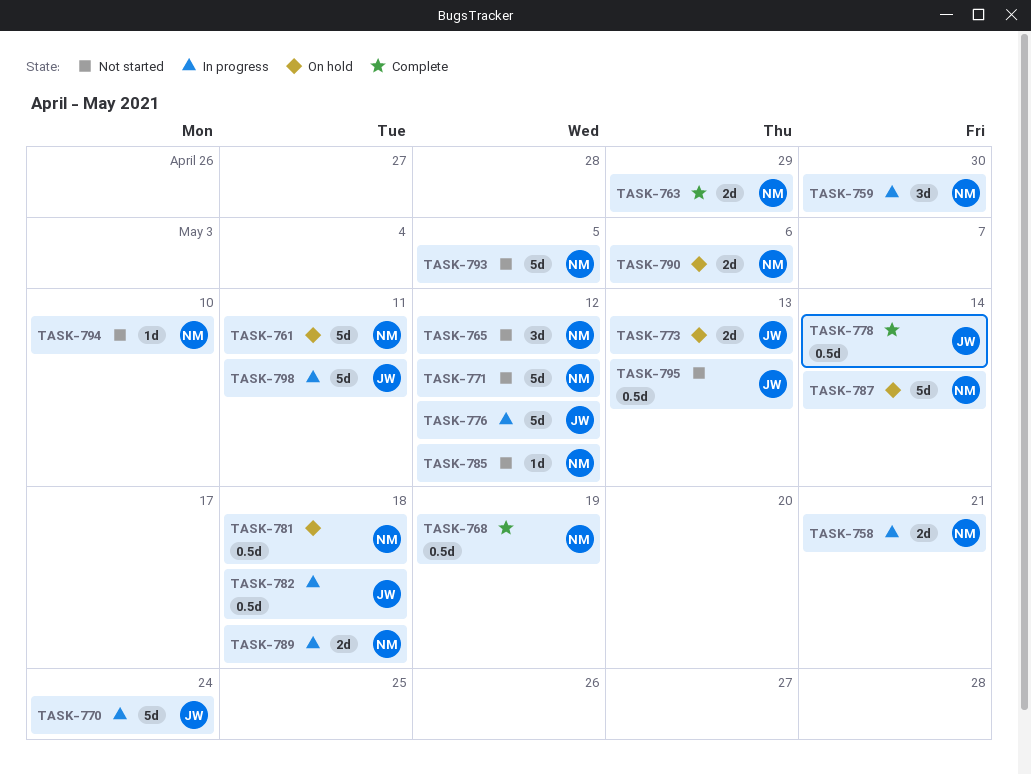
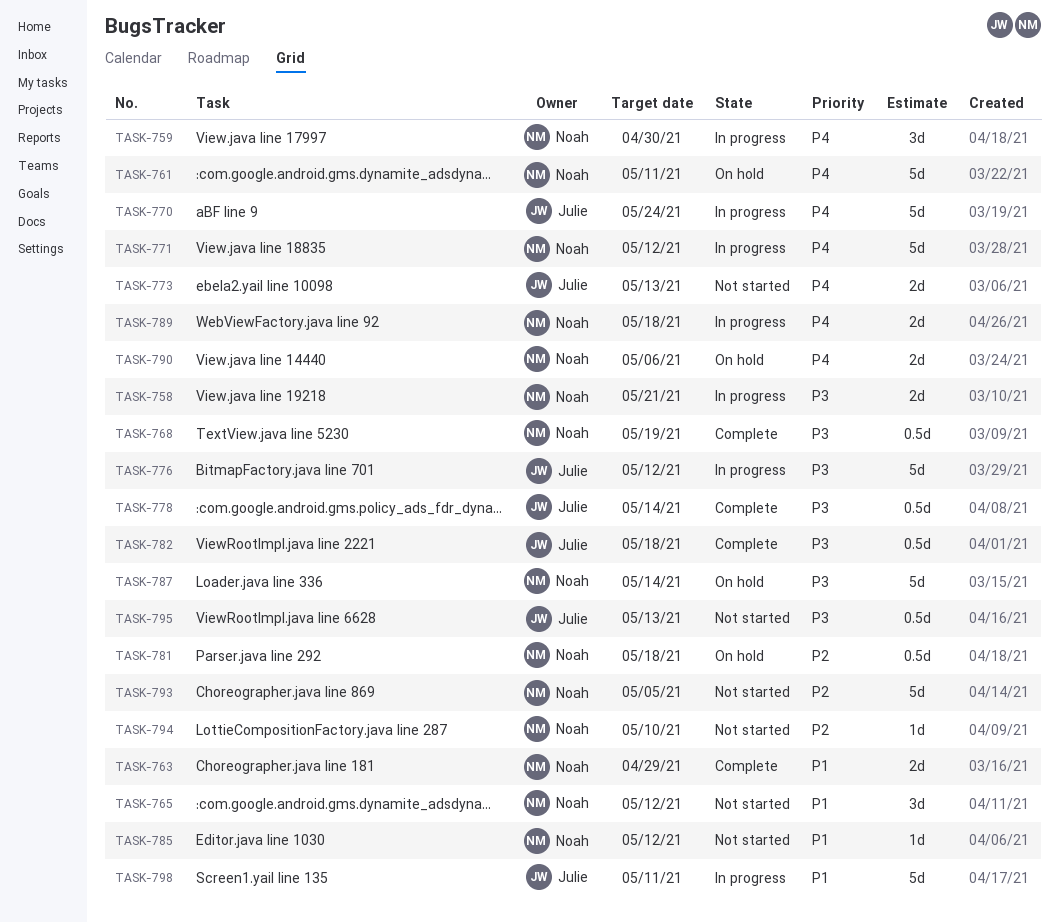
TASK-771, status: Not started -> In progress
TASK-773, status: On hold -> Not started
TASK-782, status: In progress -> Complete

